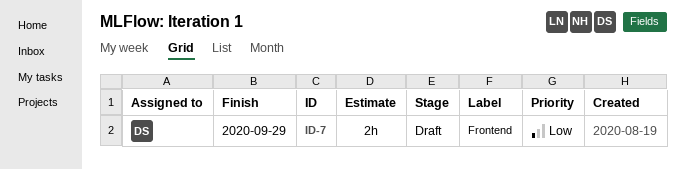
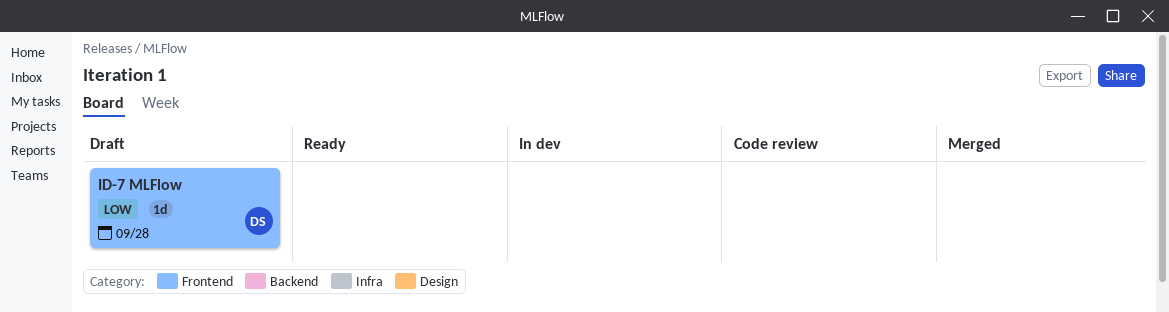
ID-7, estimate: 2h -> 1d
ID-7, due: Sep 29 -> Sep 28

